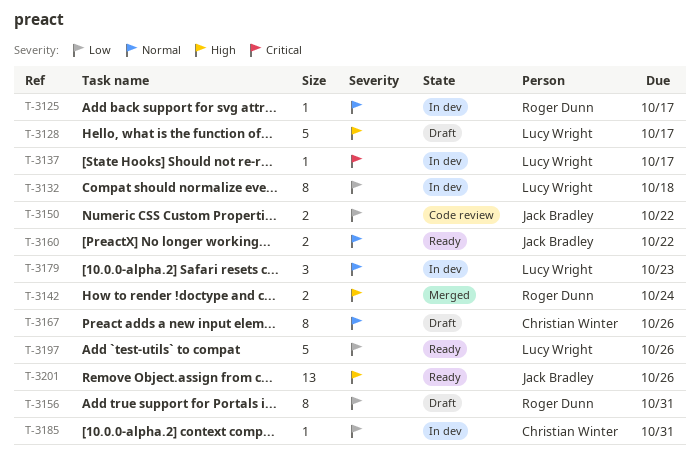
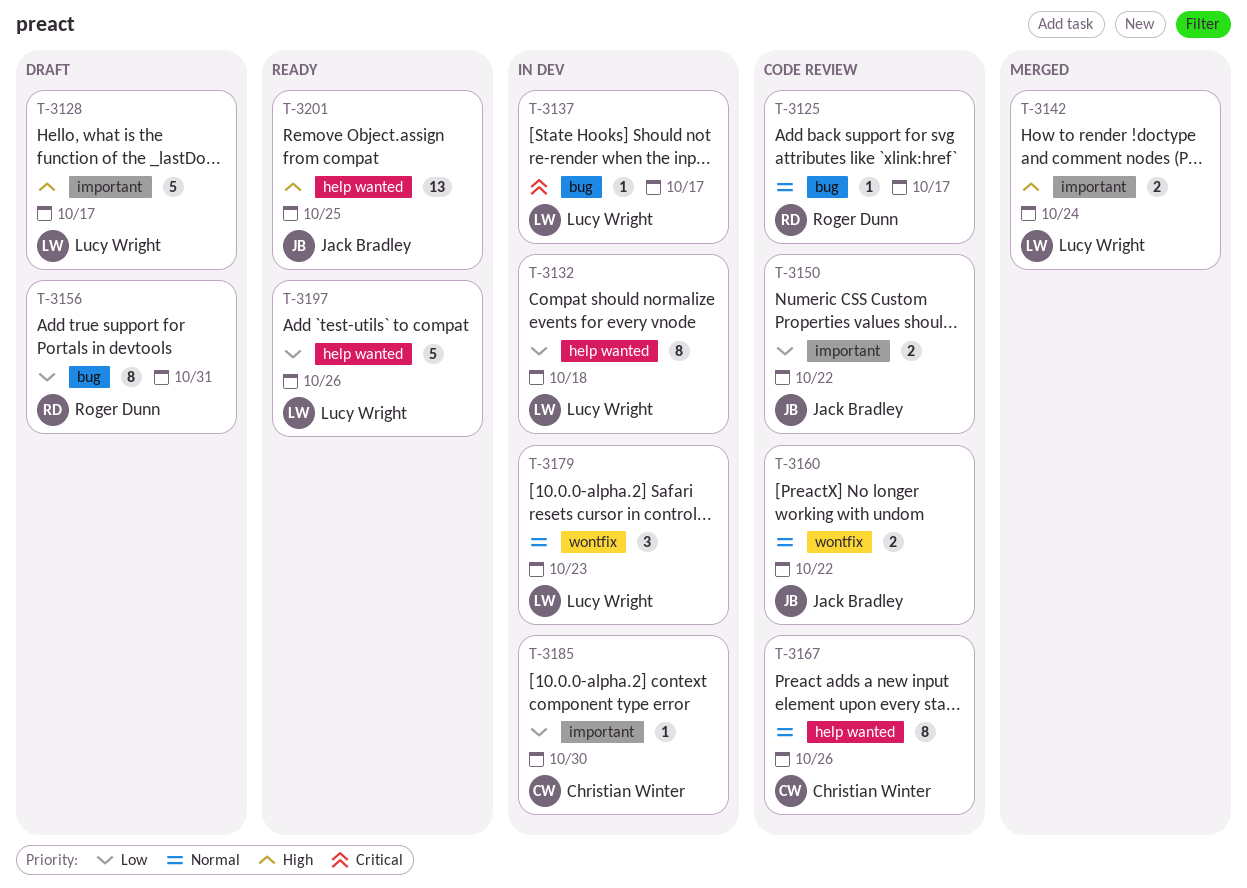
T-3125, status: In dev -> Code review
T-3142, owner: Roger Dunn -> Lucy Wright
T-3160, status: Ready -> Code review
T-3167, status: Draft -> Code review
T-3185, due: Oct 31 -> Oct 30
T-3201, due: Oct 26 -> Oct 25

